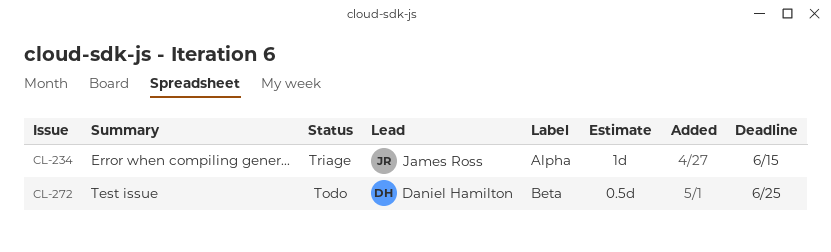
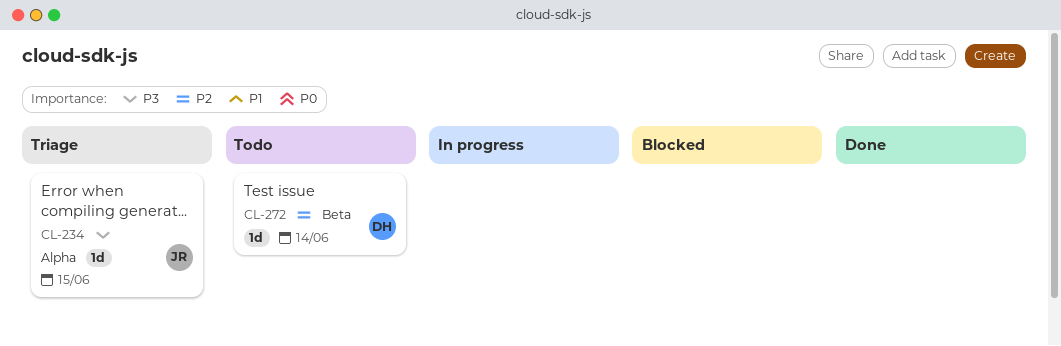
CL-272, estimate: 0.5d -> 1d
CL-272, due: Jun 25 -> Jun 14

